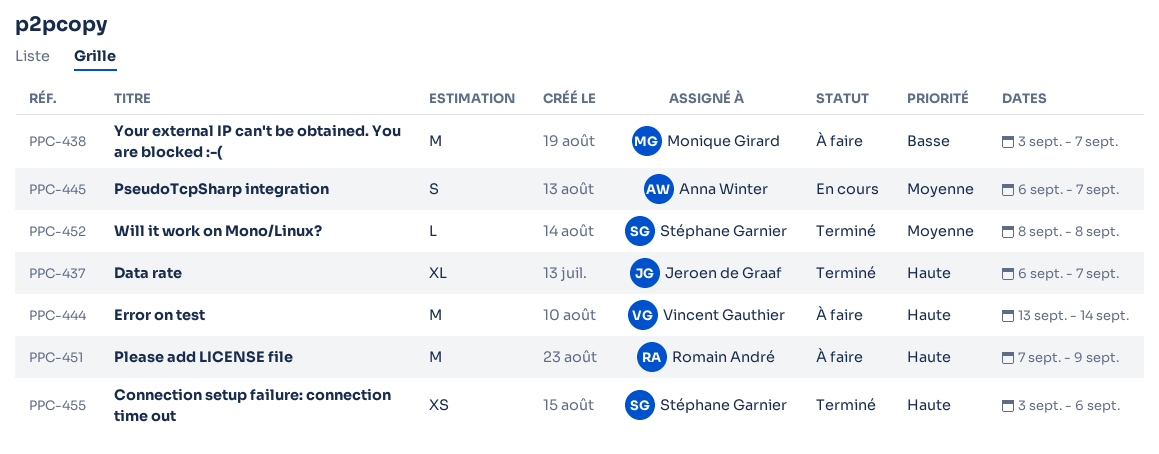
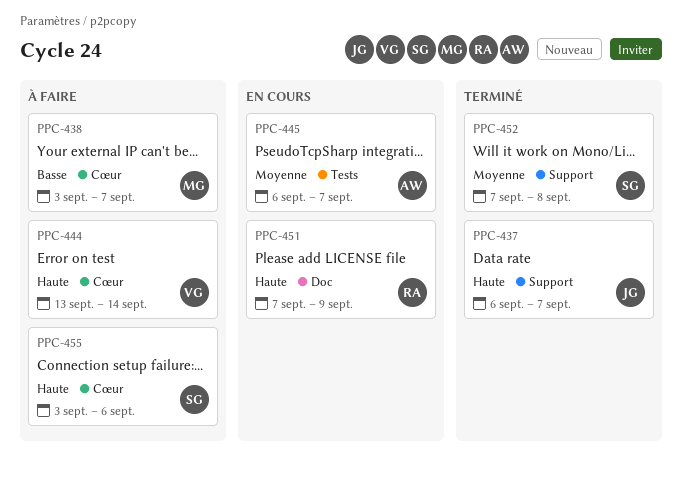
PPC-451, status: À faire -> En cours
PPC-452, start: Sep 8 -> Sep 7
PPC-455, status: Terminé -> À faire

